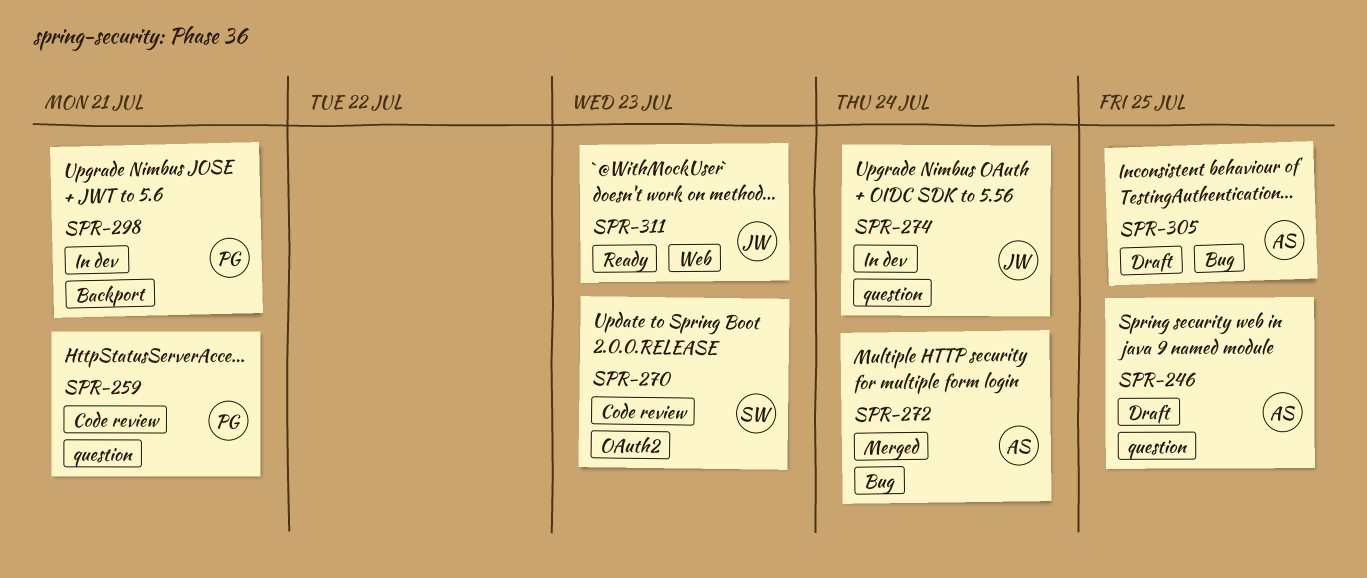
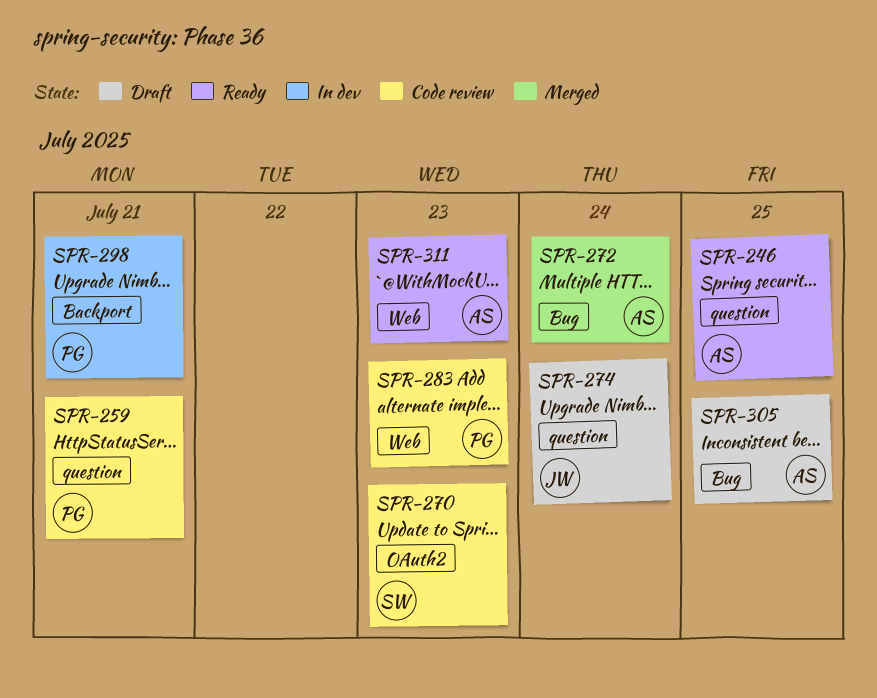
SPR-246, status: Draft -> Ready
SPR-274, status: In dev -> Draft
SPR-283: none -> present
SPR-311, owner: JW -> AS

